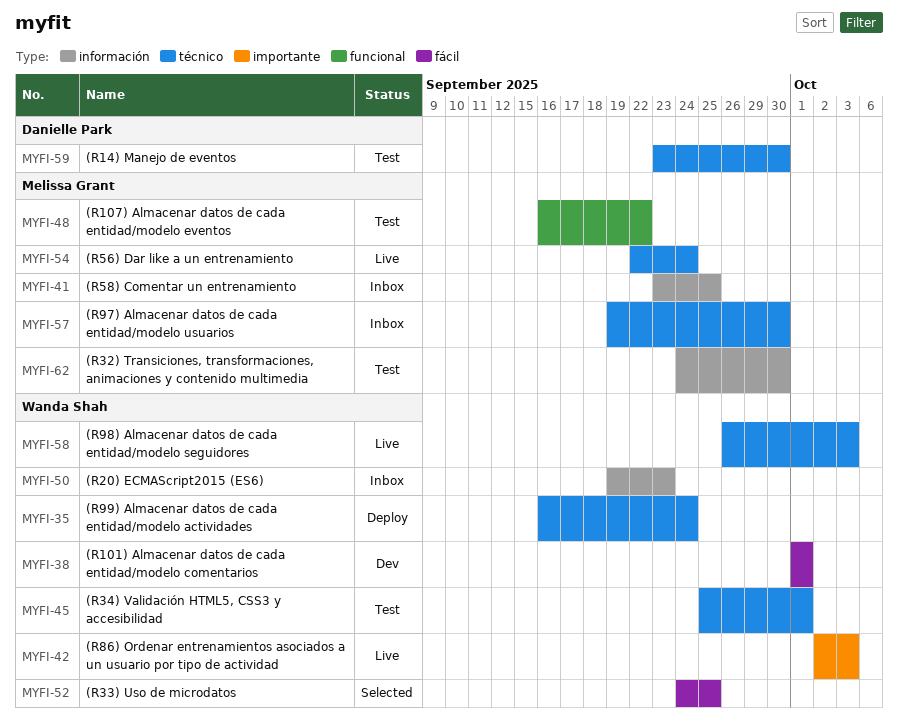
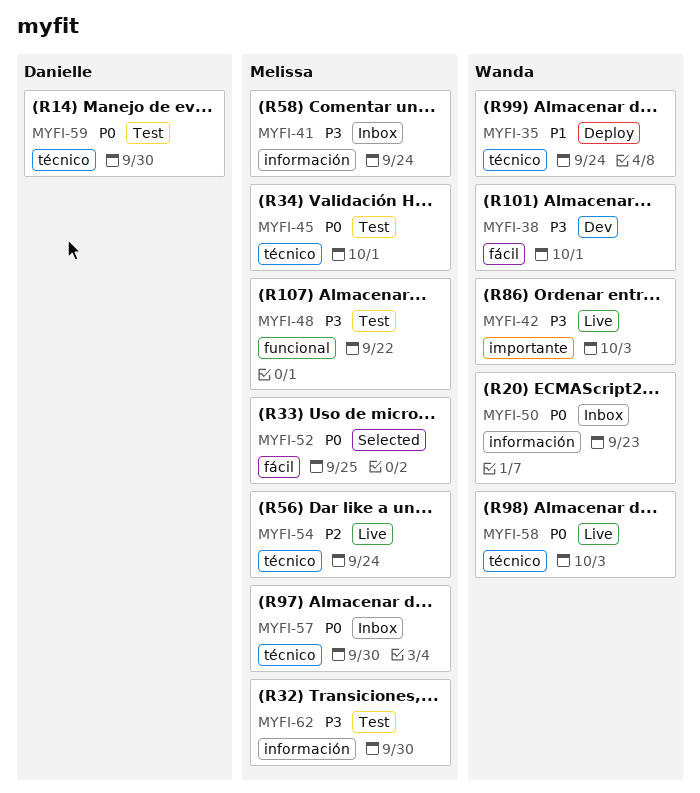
MYFI-41, due: Sep 25 -> Sep 24
MYFI-45, owner: Wanda Shah -> Melissa Grant
MYFI-52, owner: Wanda Shah -> Melissa Grant

